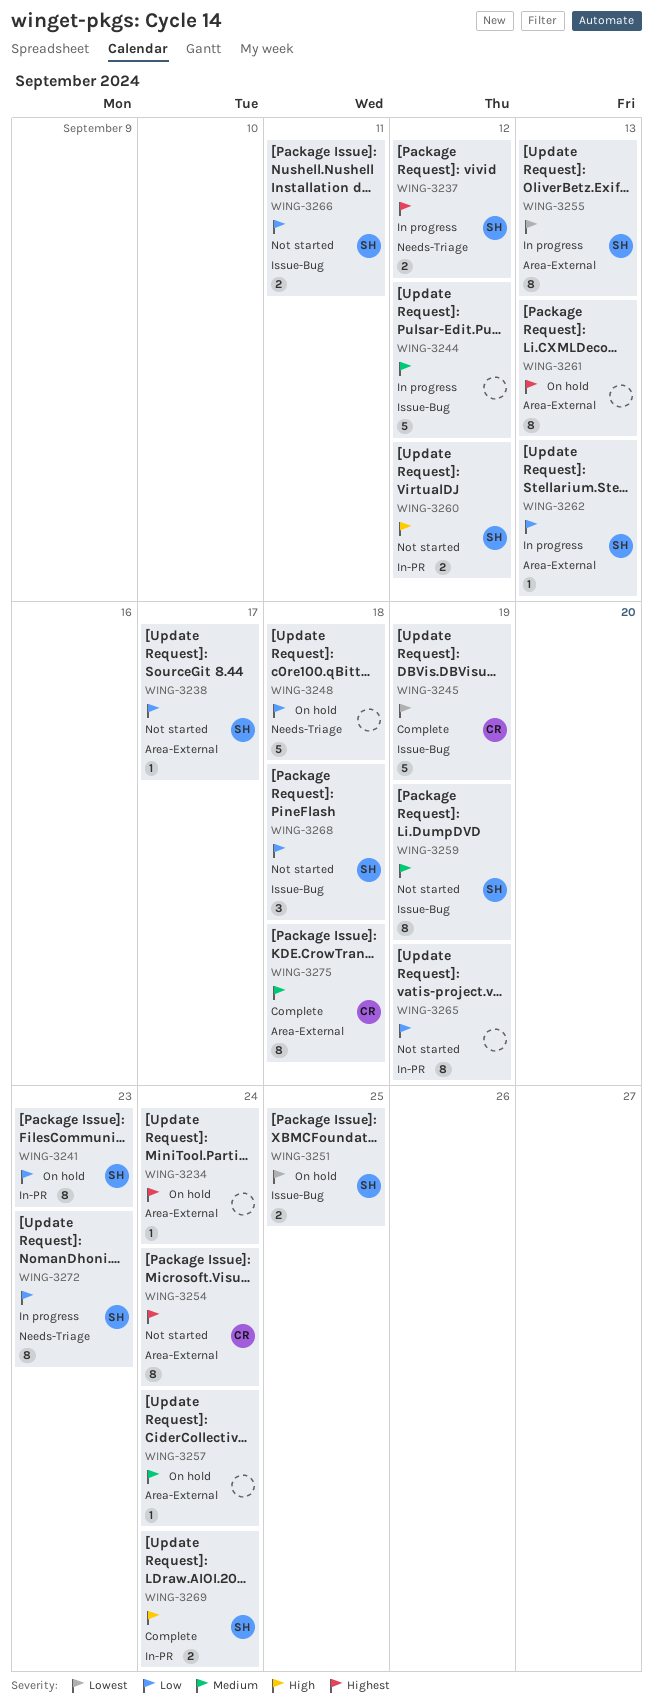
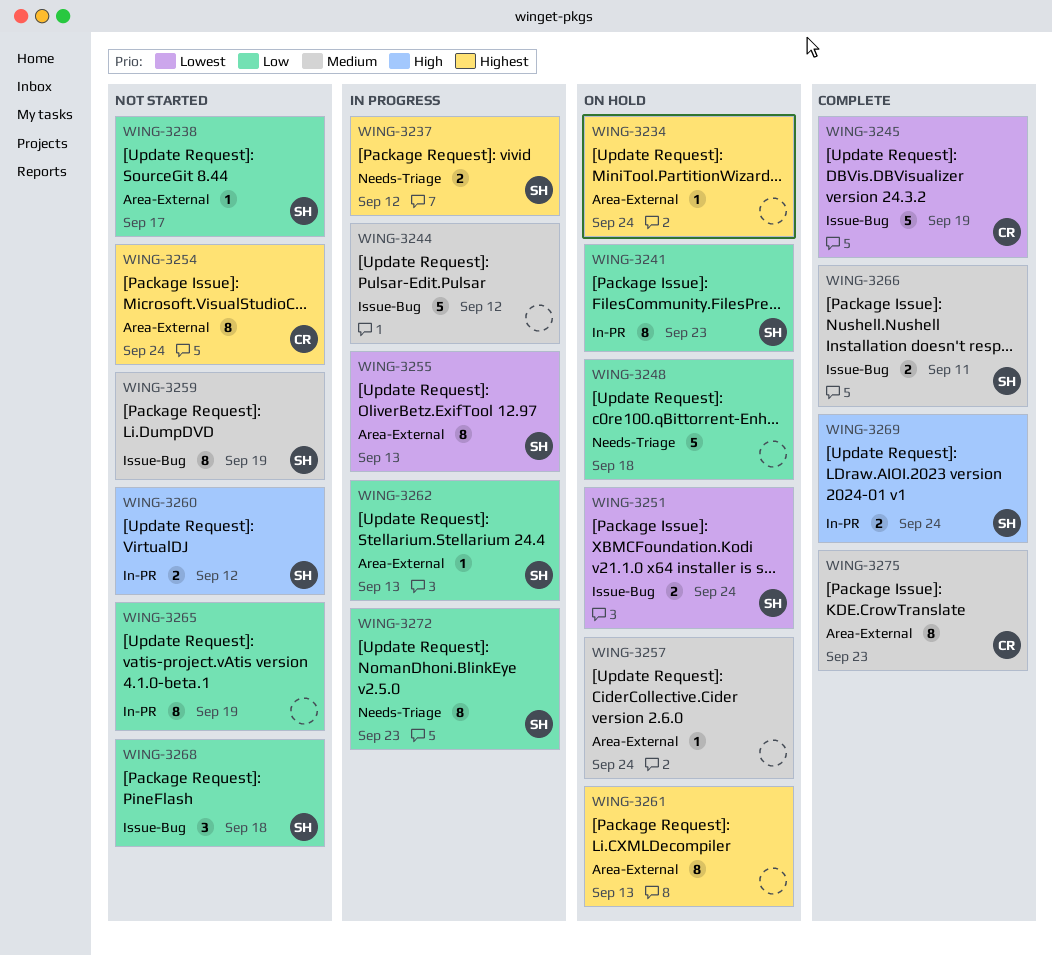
WING-3251, due: Sep 25 -> Sep 24
WING-3266, status: Not started -> Complete
WING-3266, priority: Low -> Medium
WING-3275, due: Sep 18 -> Sep 23

